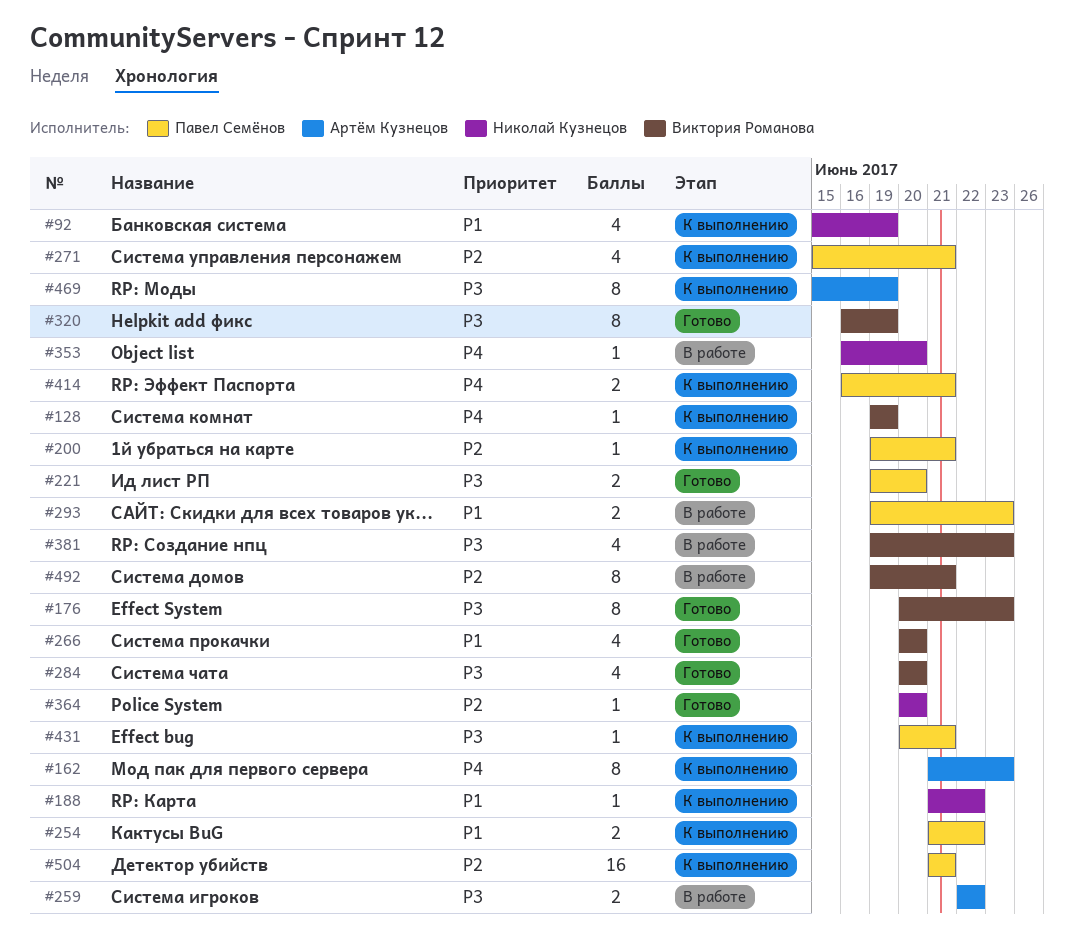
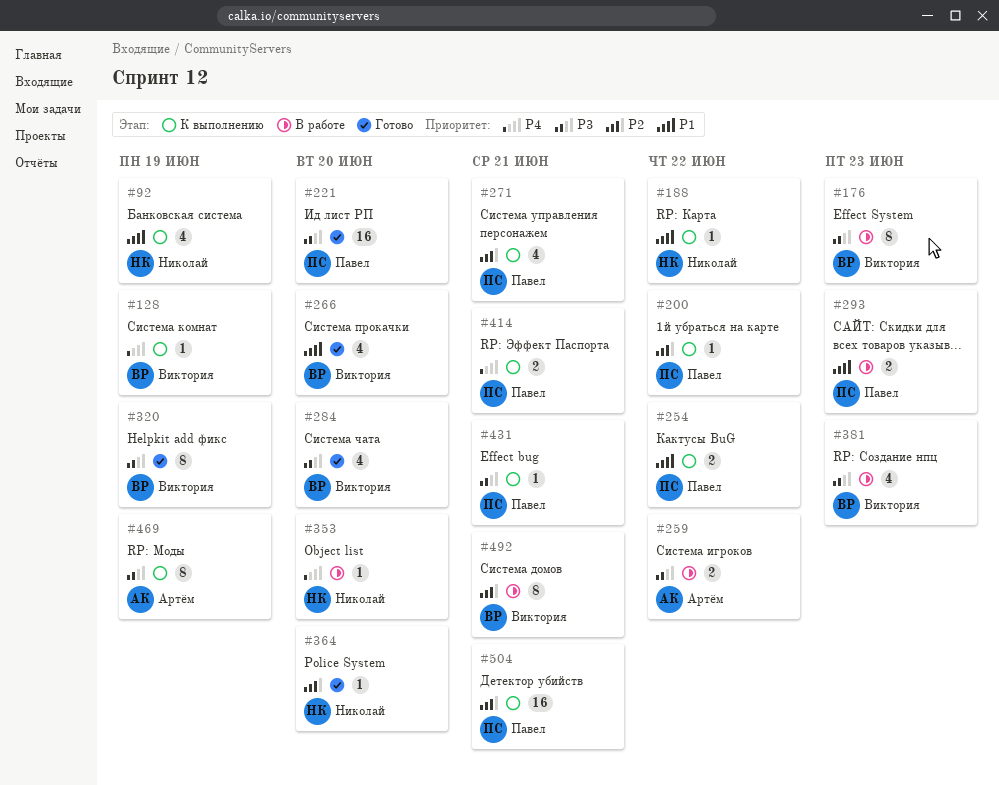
#162: present -> none
#176, status: Готово -> В работе
#200, due: Jun 21 -> Jun 22
#221, estimate: 2 -> 16

